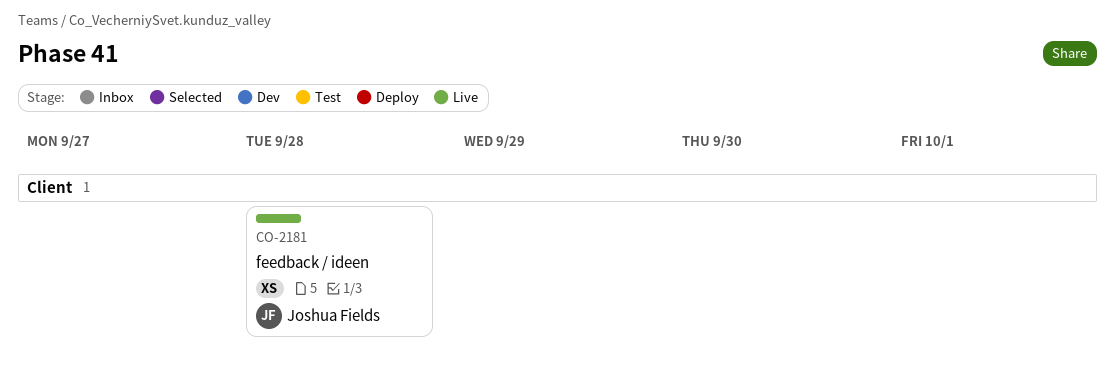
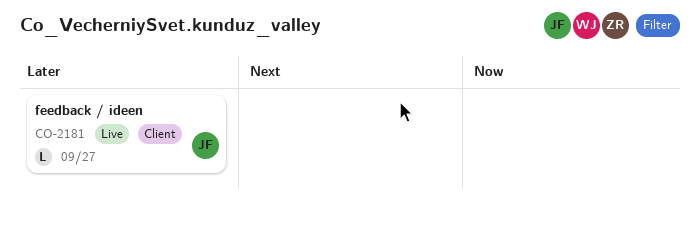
CO-2181, estimate: XS -> L
CO-2181, due: Sep 28 -> Sep 27

